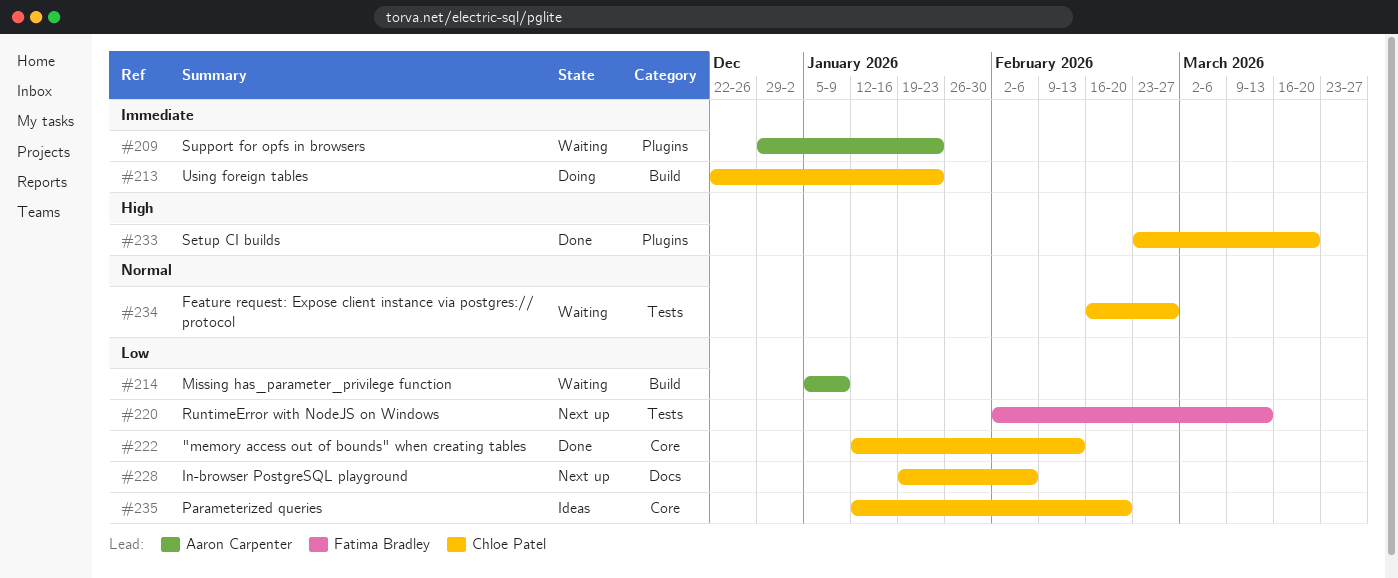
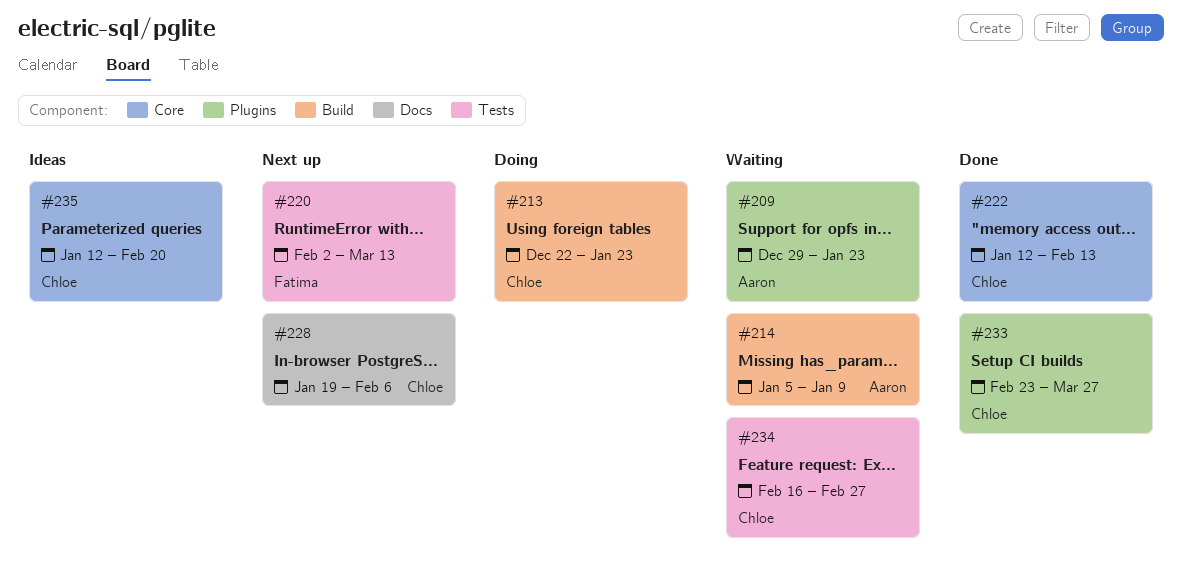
#233, due: Mar 20 -> Mar 27

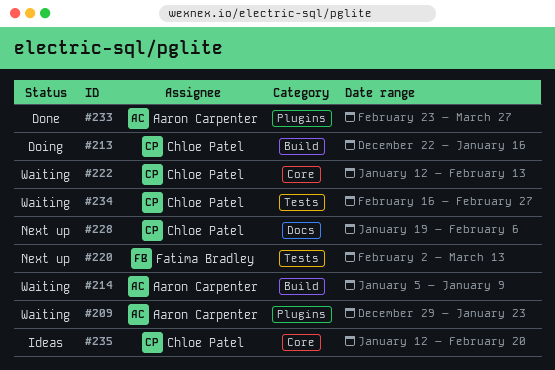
#213, due: Jan 23 -> Jan 16
#222, status: Done -> Waiting
#233, owner: Chloe Patel -> Aaron Carpenter

